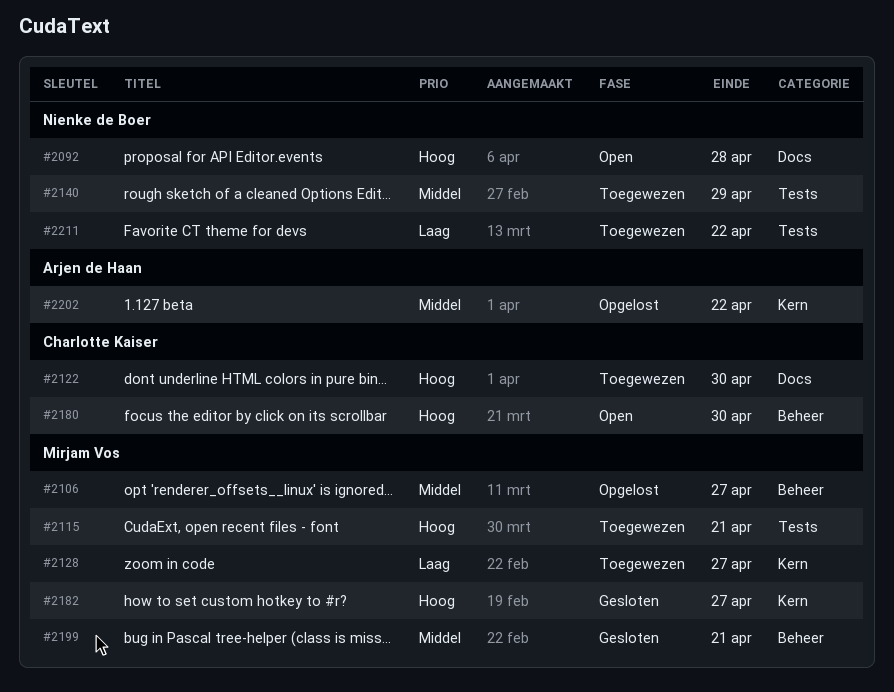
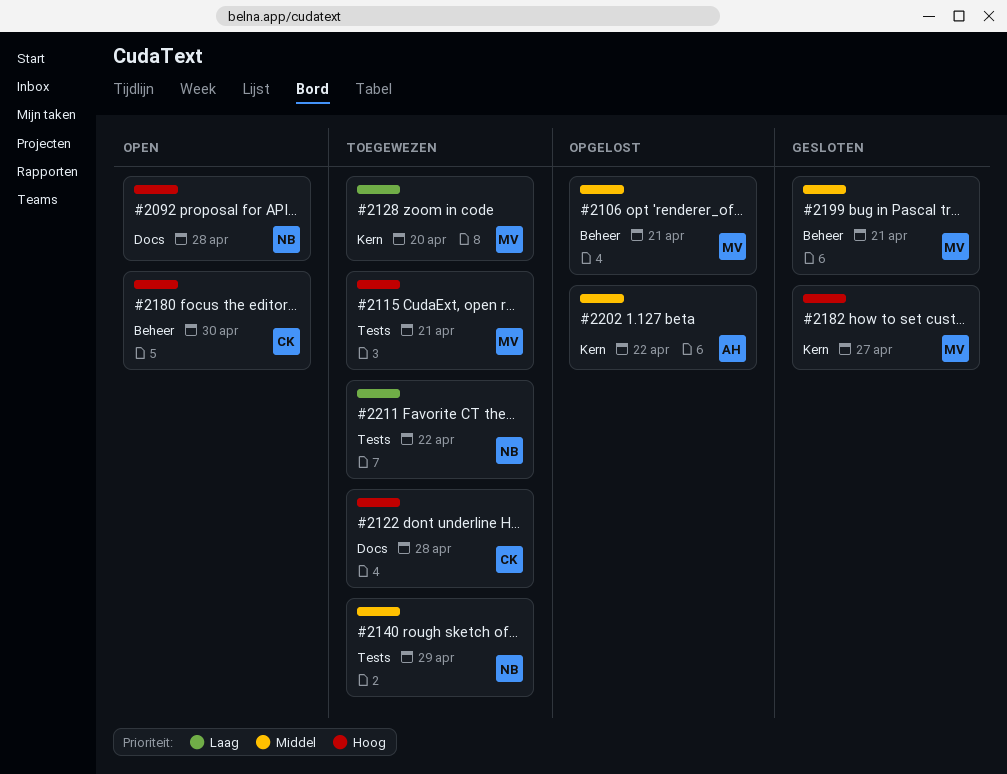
#2106, due: Apr 27 -> Apr 21
#2122, due: Apr 30 -> Apr 28
#2128, due: Apr 27 -> Apr 20

